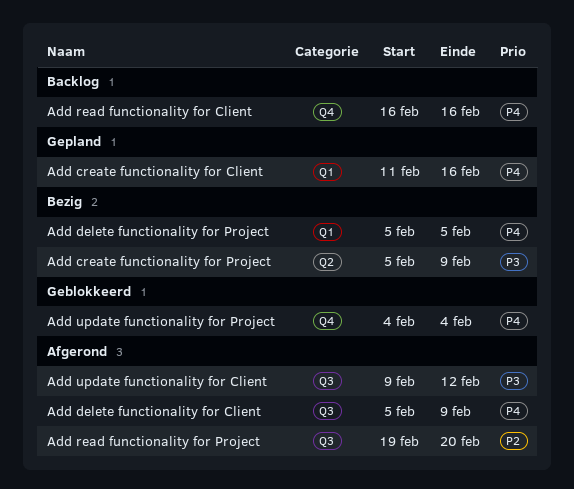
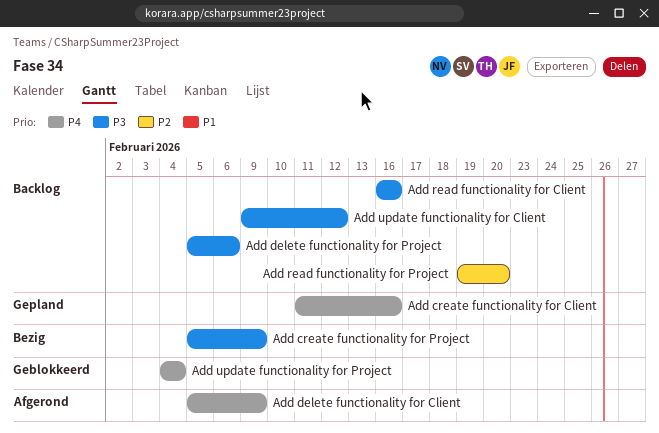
Add delete functionality for Project, status: Bezig -> Backlog
Add delete functionality for Project, priority: P4 -> P3
Add delete functionality for Project, due: Feb 5 -> Feb 6
Add read functionality for Client, priority: P4 -> P3
Add read functionality for Project, status: Afgerond -> Backlog
Add update functionality for Client, status: Afgerond -> Backlog

